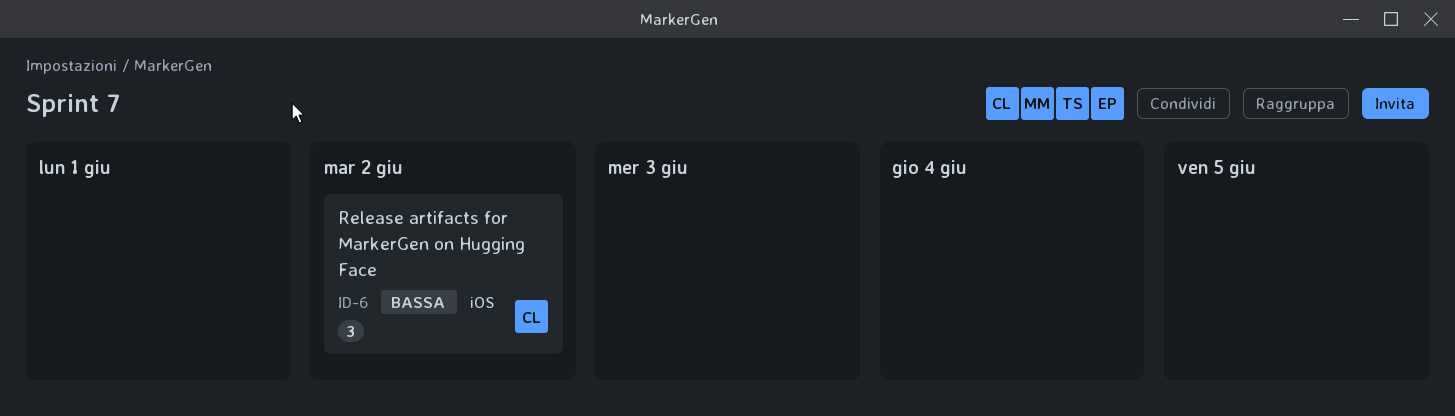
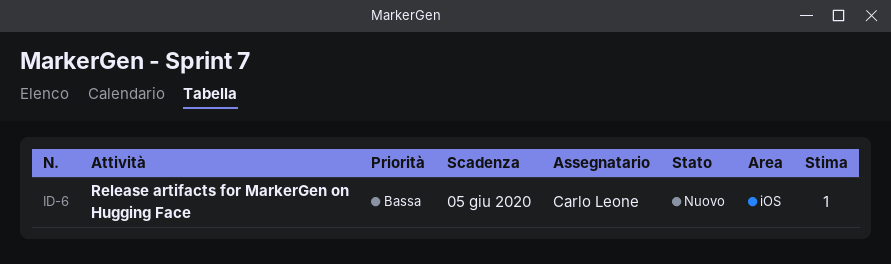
ID-6, estimate: 3 -> 1
ID-6, due: Jun 2 -> Jun 5

